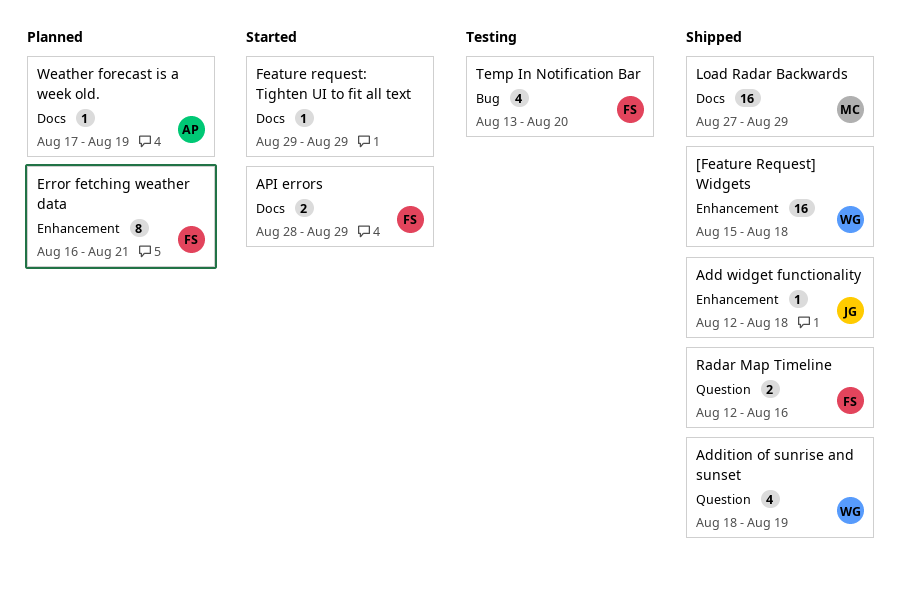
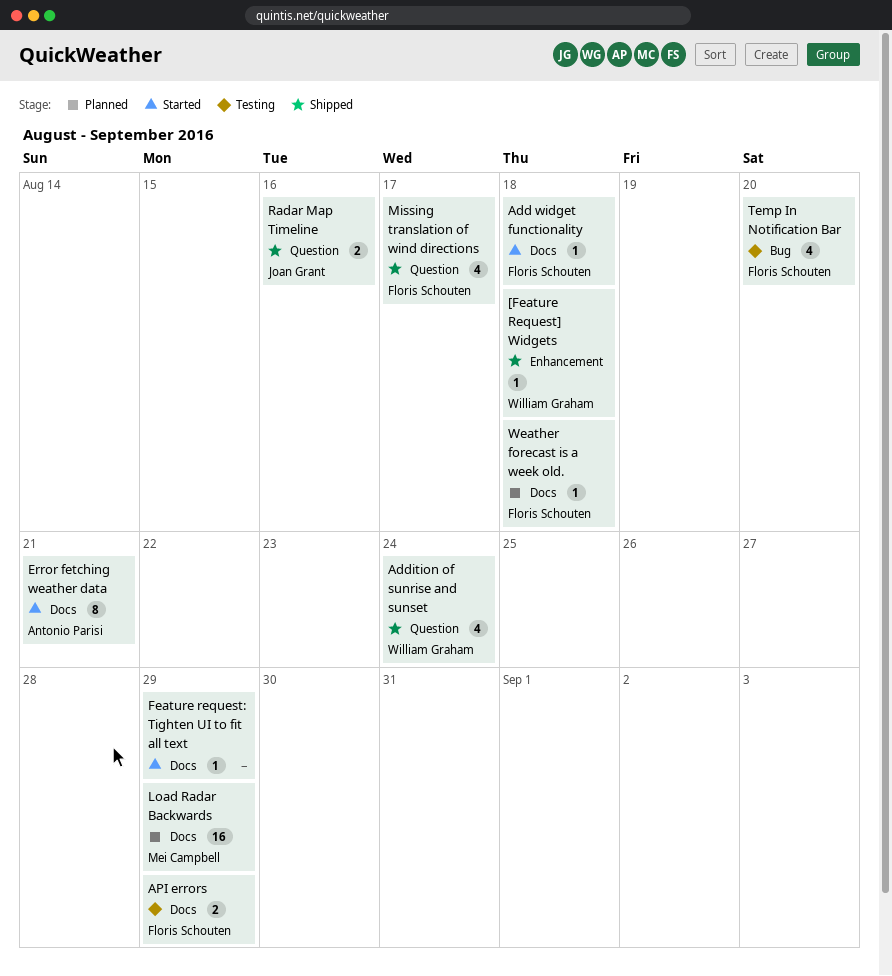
[Feature Request] Widgets, estimate: 16 -> 1
Add widget functionality, status: Shipped -> Started
Add widget functionality, owner: Joan Grant -> Floris Schouten
Add widget functionality, label: Enhancement -> Docs
Addition of sunrise and sunset, due: Aug 19 -> Aug 24
API errors, status: Started -> Testing
Error fetching weather data, status: Planned -> Started
Error fetching weather data, owner: Floris Schouten -> Antonio Parisi
Error fetching weather data, label: Enhancement -> Docs
Load Radar Backwards, status: Shipped -> Planned
Missing translation of wind directions: none -> present
Radar Map Timeline, owner: Floris Schouten -> Joan Grant
Weather forecast is a week old., owner: Antonio Parisi -> Floris Schouten
Weather forecast is a week old., due: Aug 19 -> Aug 18

